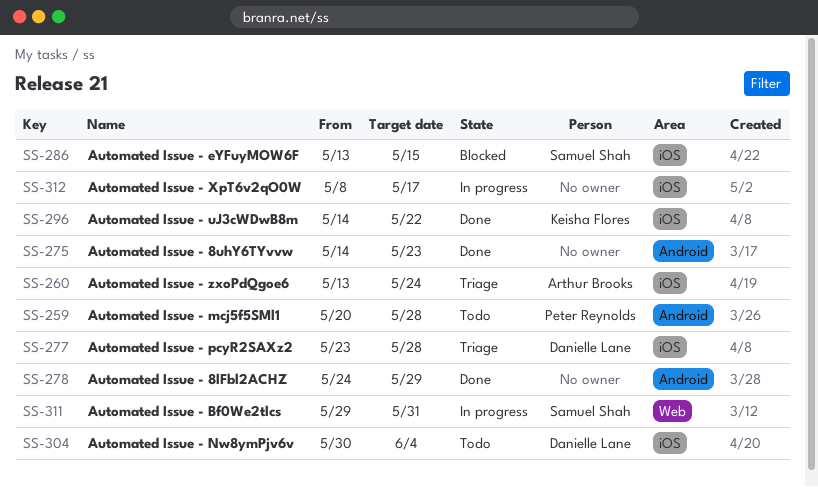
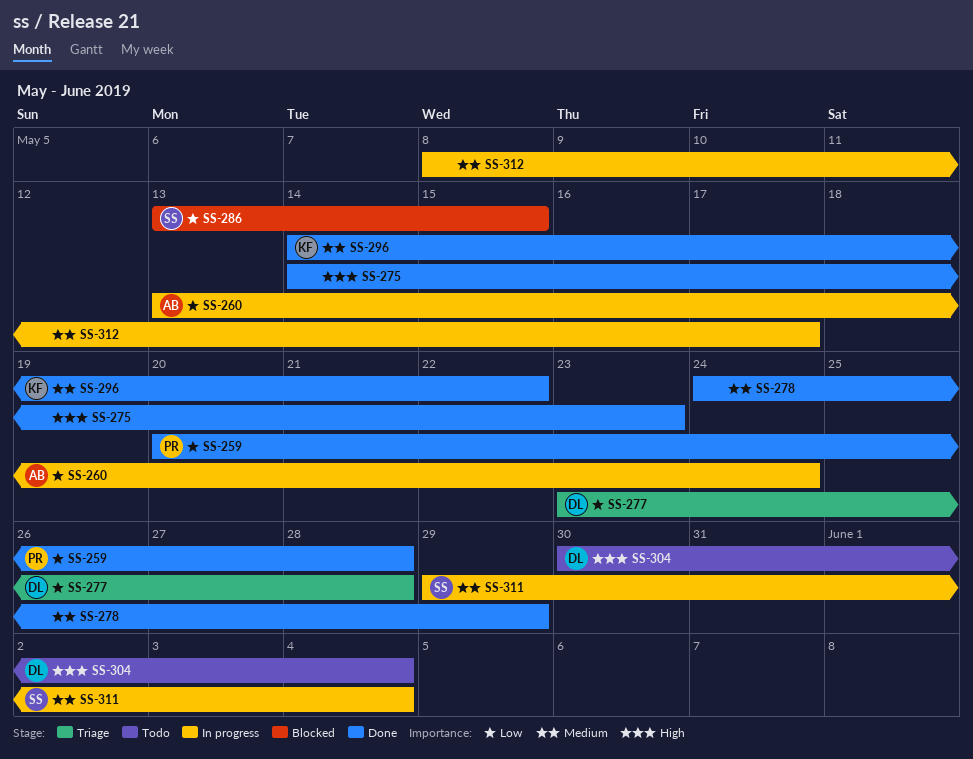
SS-259, status: Todo -> Done
SS-260, status: Triage -> In progress
SS-311, due: May 31 -> Jun 4

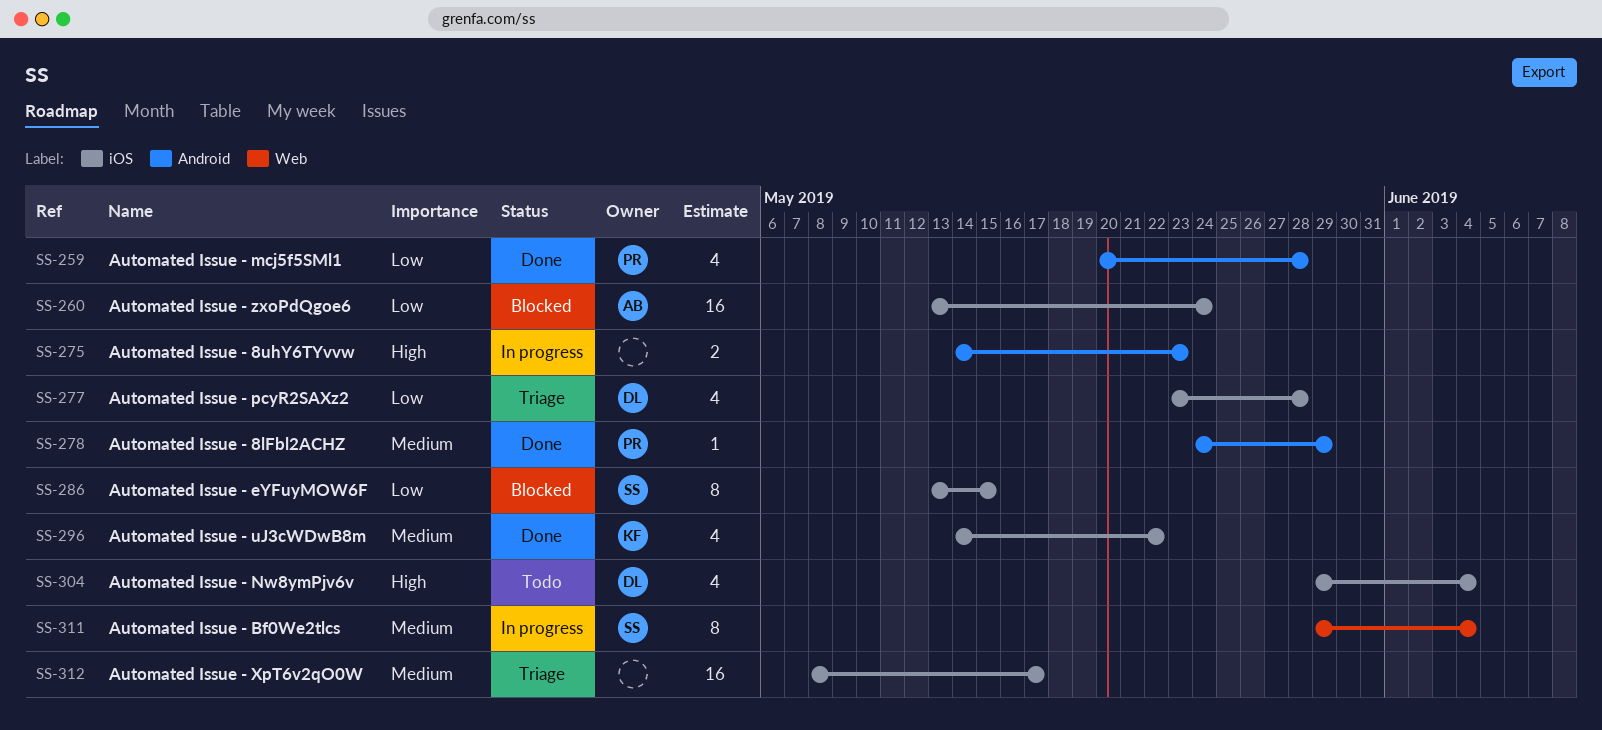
SS-260, status: In progress -> Blocked
SS-275, status: Done -> In progress
SS-278, owner: none -> PR
SS-304, start: May 30 -> May 29
SS-312, status: In progress -> Triage

